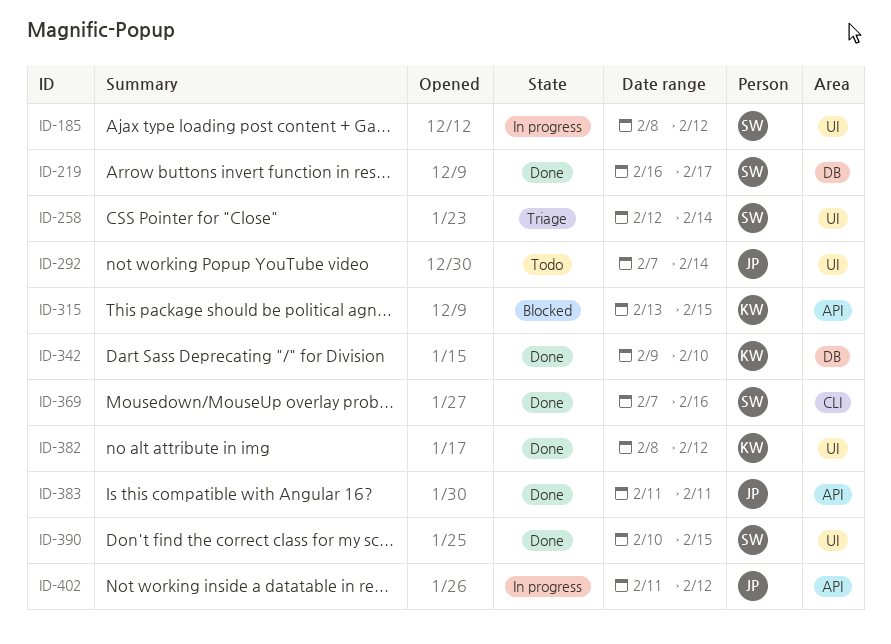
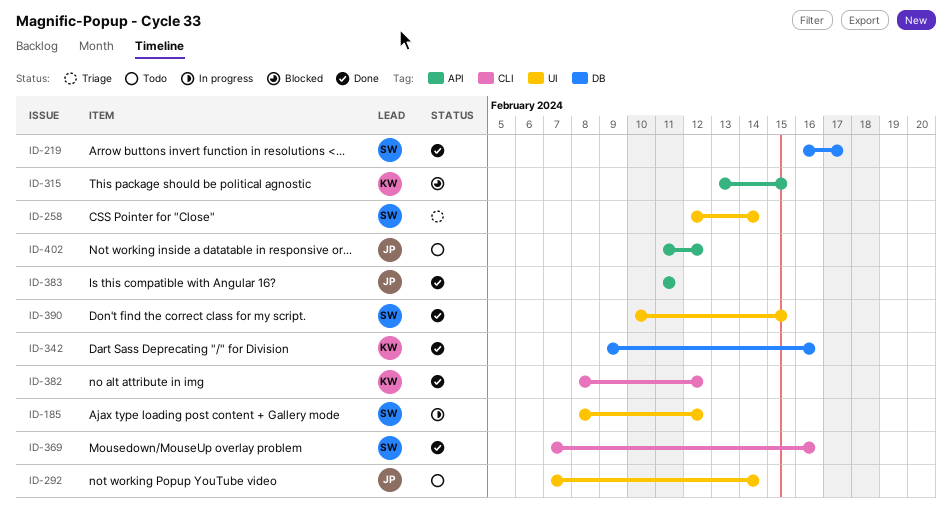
ID-342, due: Feb 10 -> Feb 16
ID-382, label: UI -> CLI
ID-402, status: In progress -> Todo

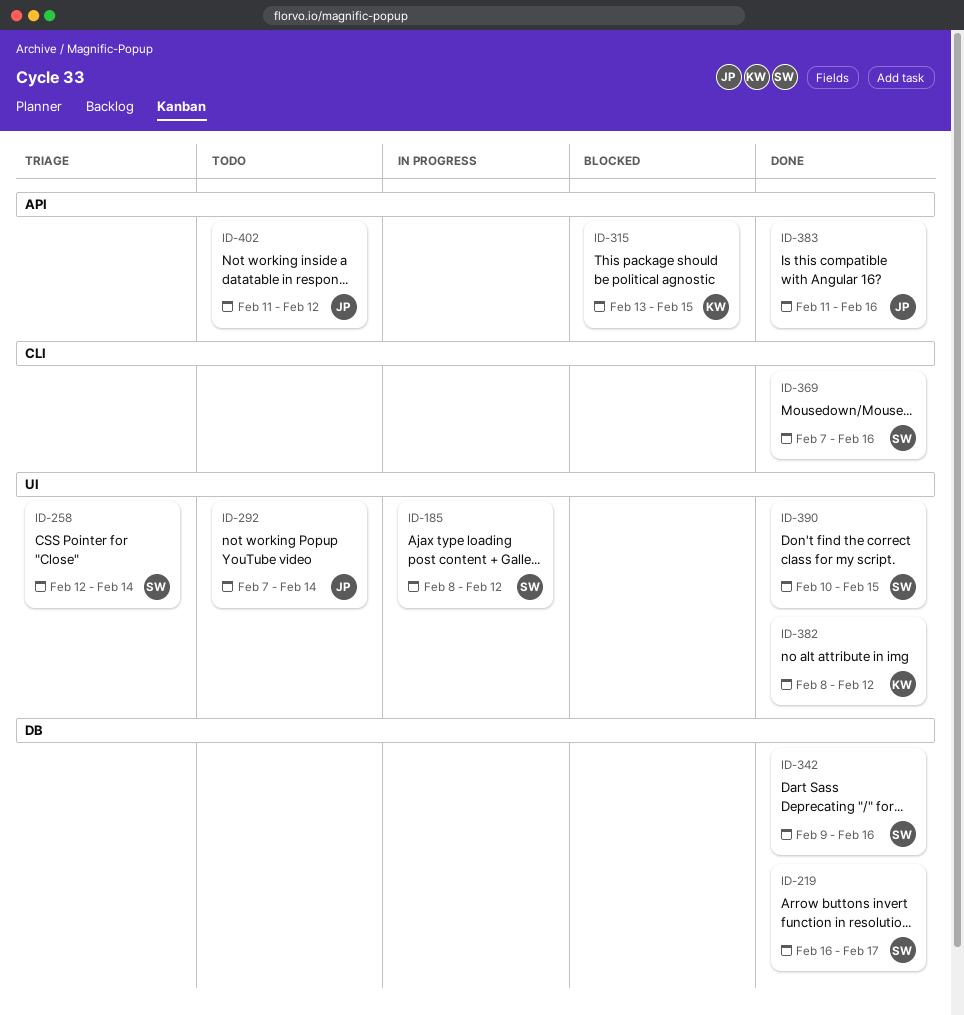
ID-342, owner: KW -> SW
ID-382, label: CLI -> UI
ID-383, due: Feb 11 -> Feb 16

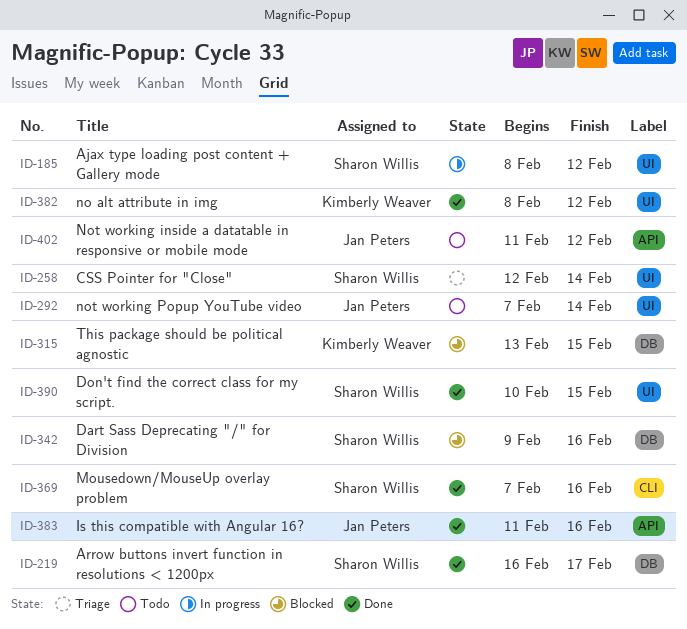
ID-315, label: API -> DB
ID-342, status: Done -> Blocked

